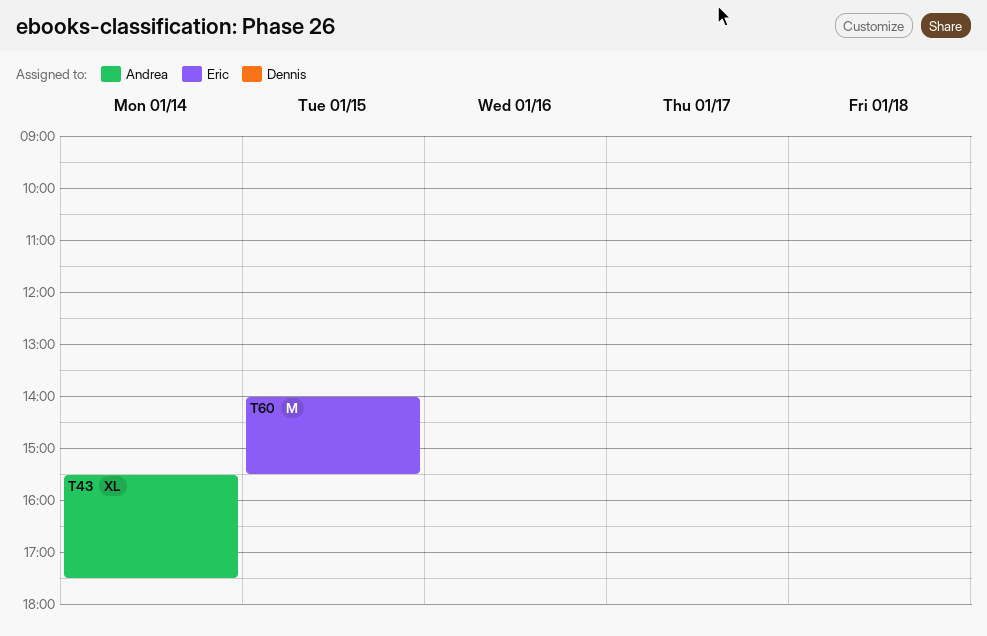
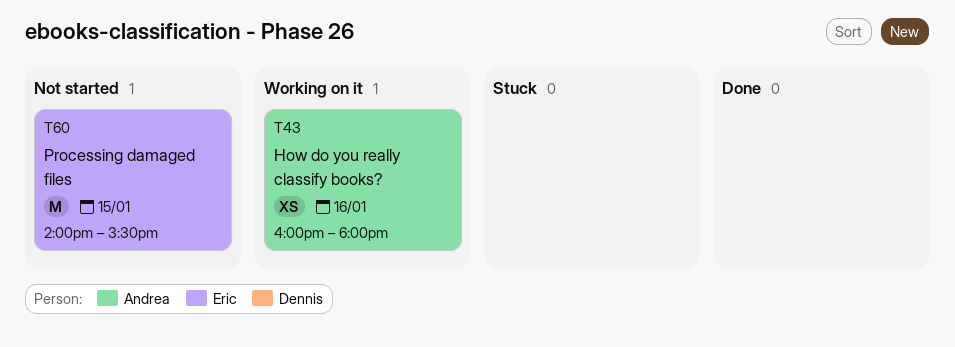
T43, estimate: XL -> XS
T43, day: Jan 14 -> Jan 16
T43, begins: 15:30 -> 16:00
T43, ends: 17:30 -> 18:00

